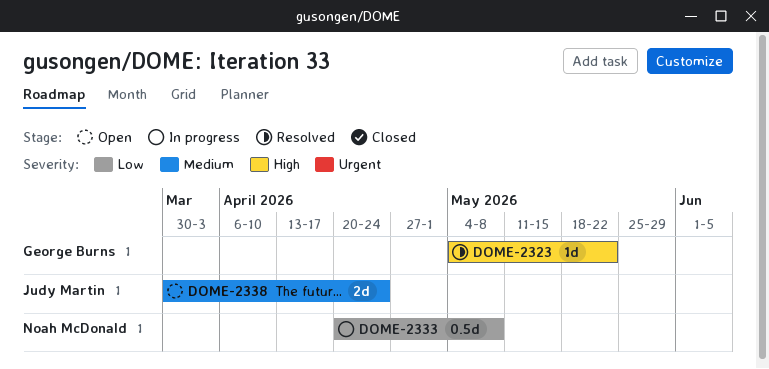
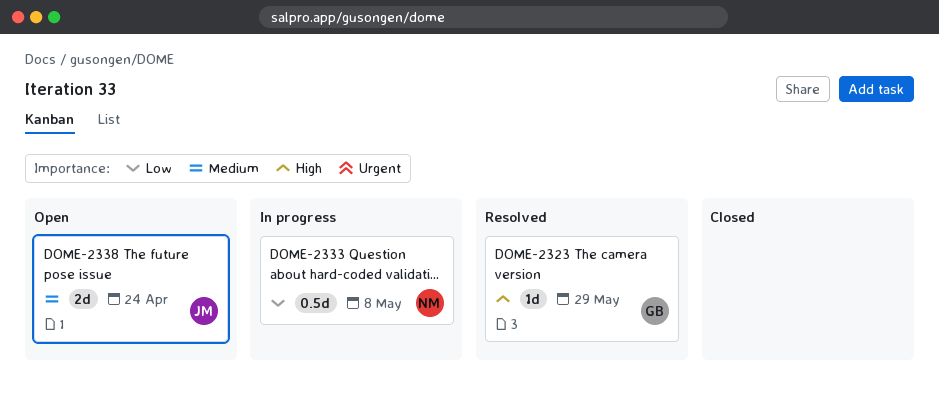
DOME-2323, due: May 22 -> May 29

